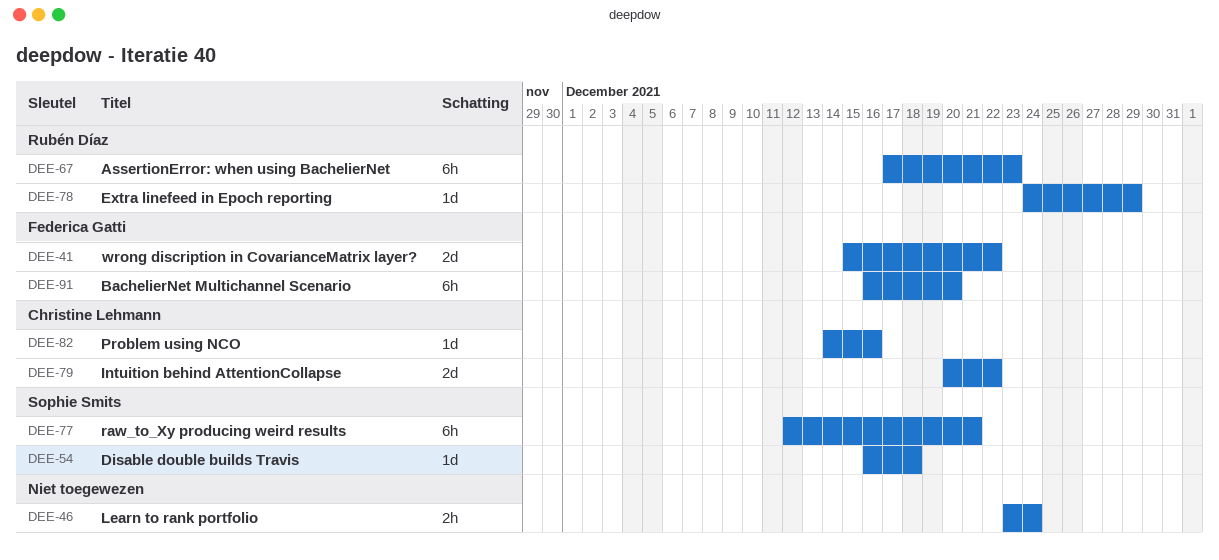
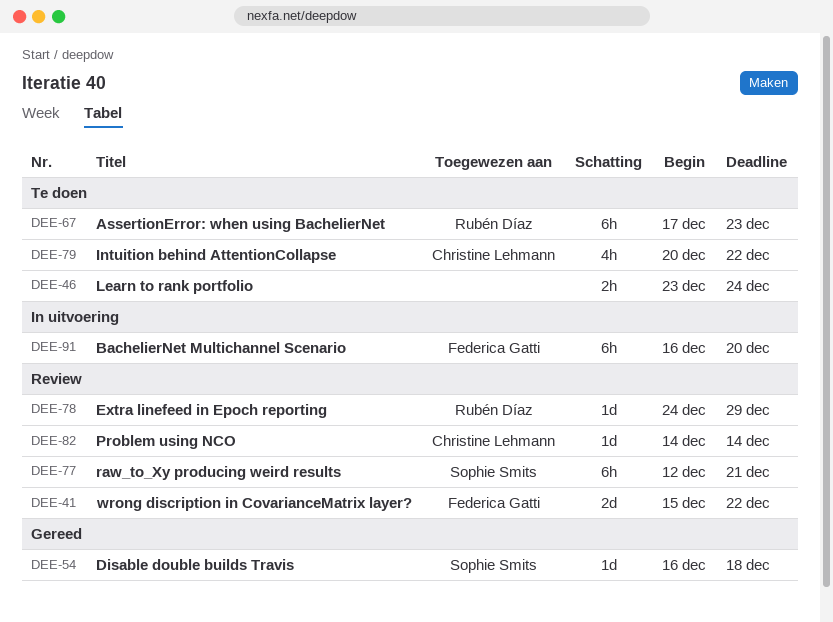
DEE-79, estimate: 2d -> 4h
DEE-82, due: Dec 16 -> Dec 14

